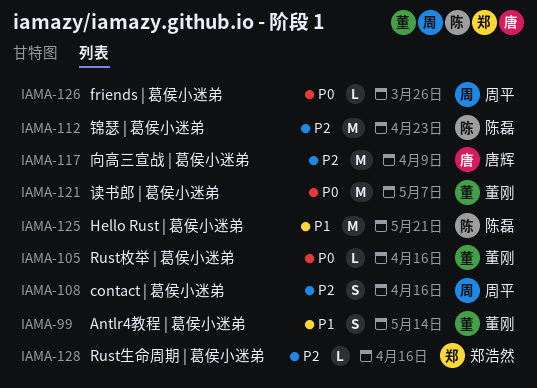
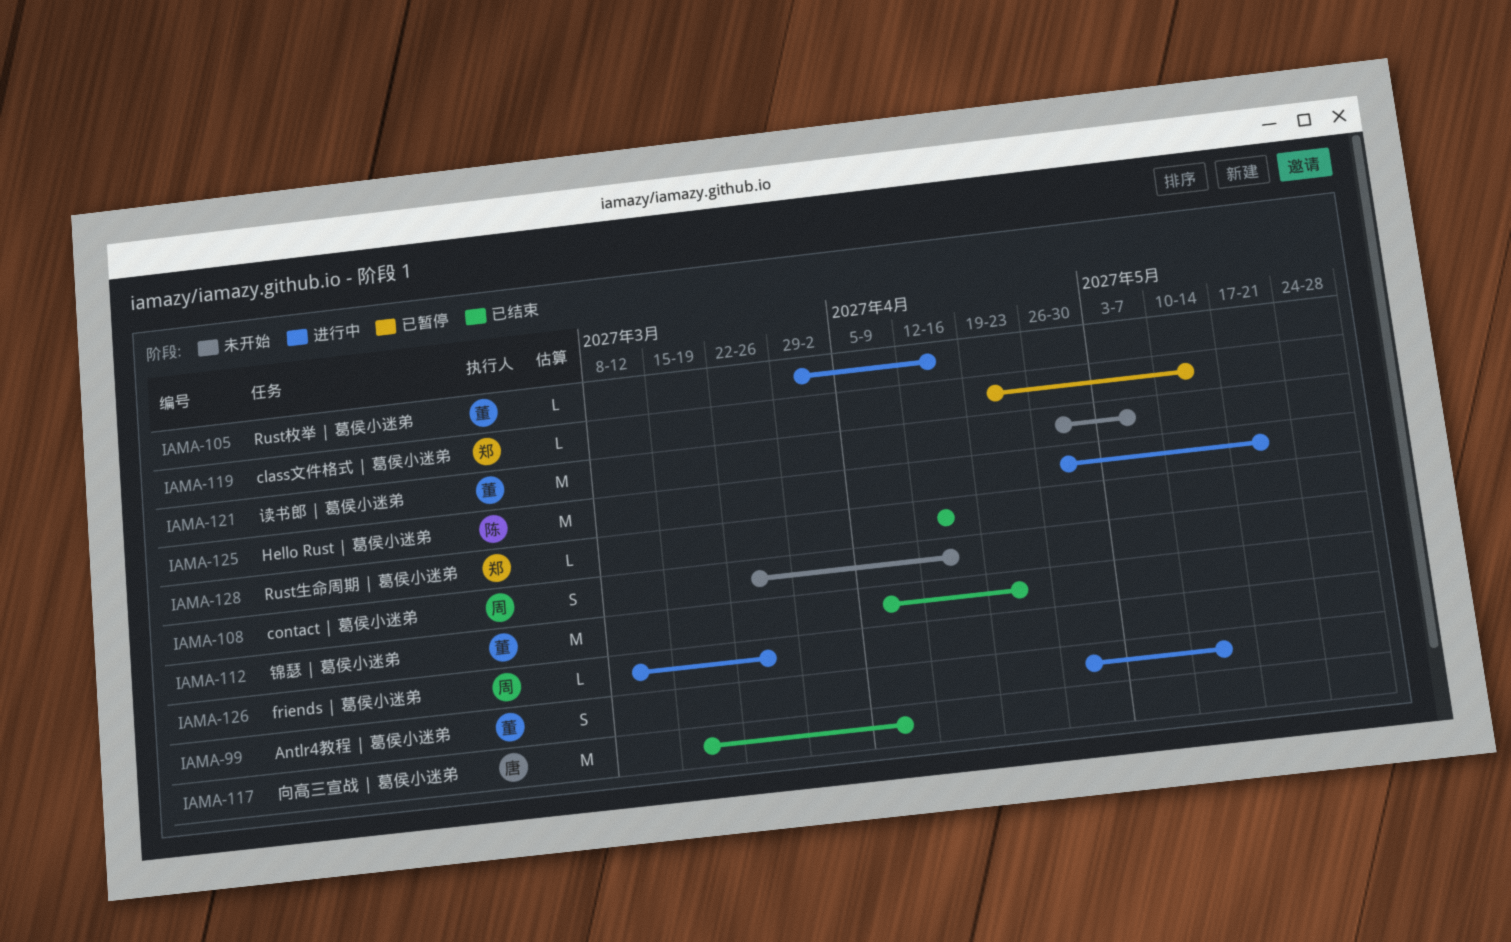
IAMA-112, owner: 陈磊 -> 董刚
IAMA-119: none -> present

